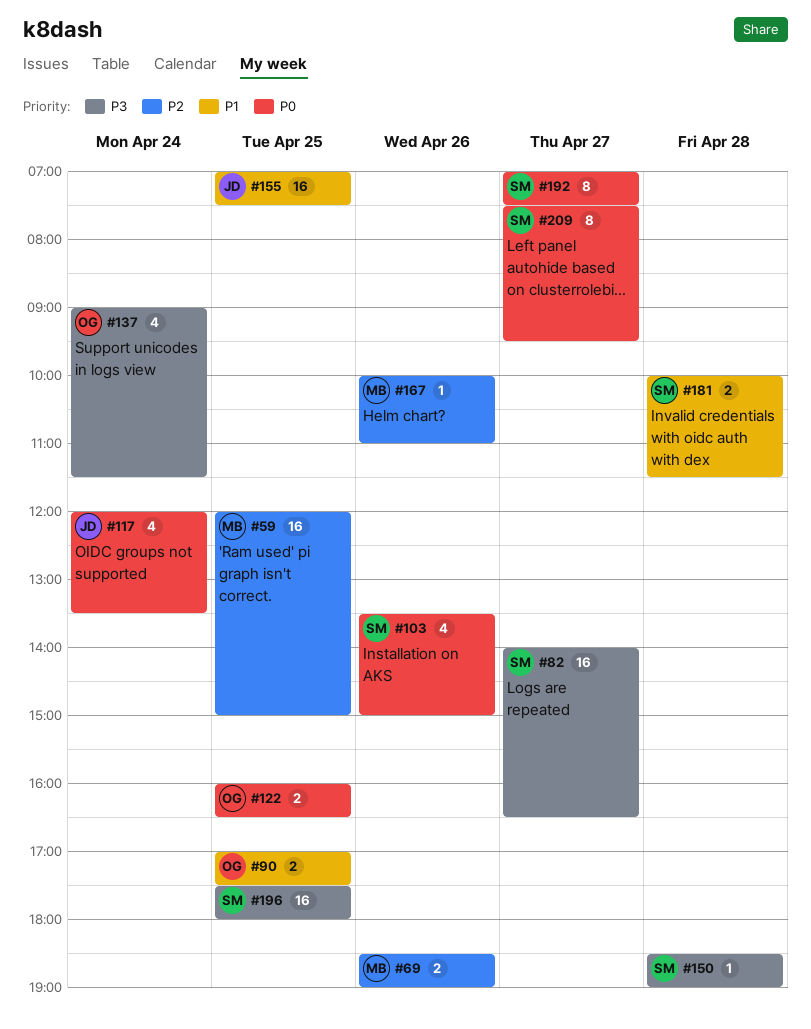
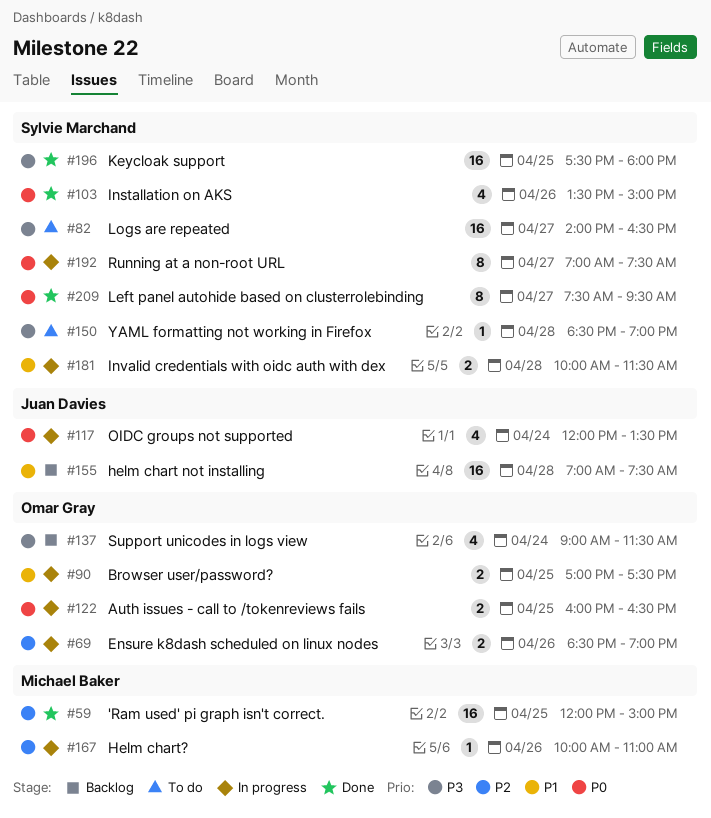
#69, owner: Michael Baker -> Omar Gray
#155, day: Apr 25 -> Apr 28

